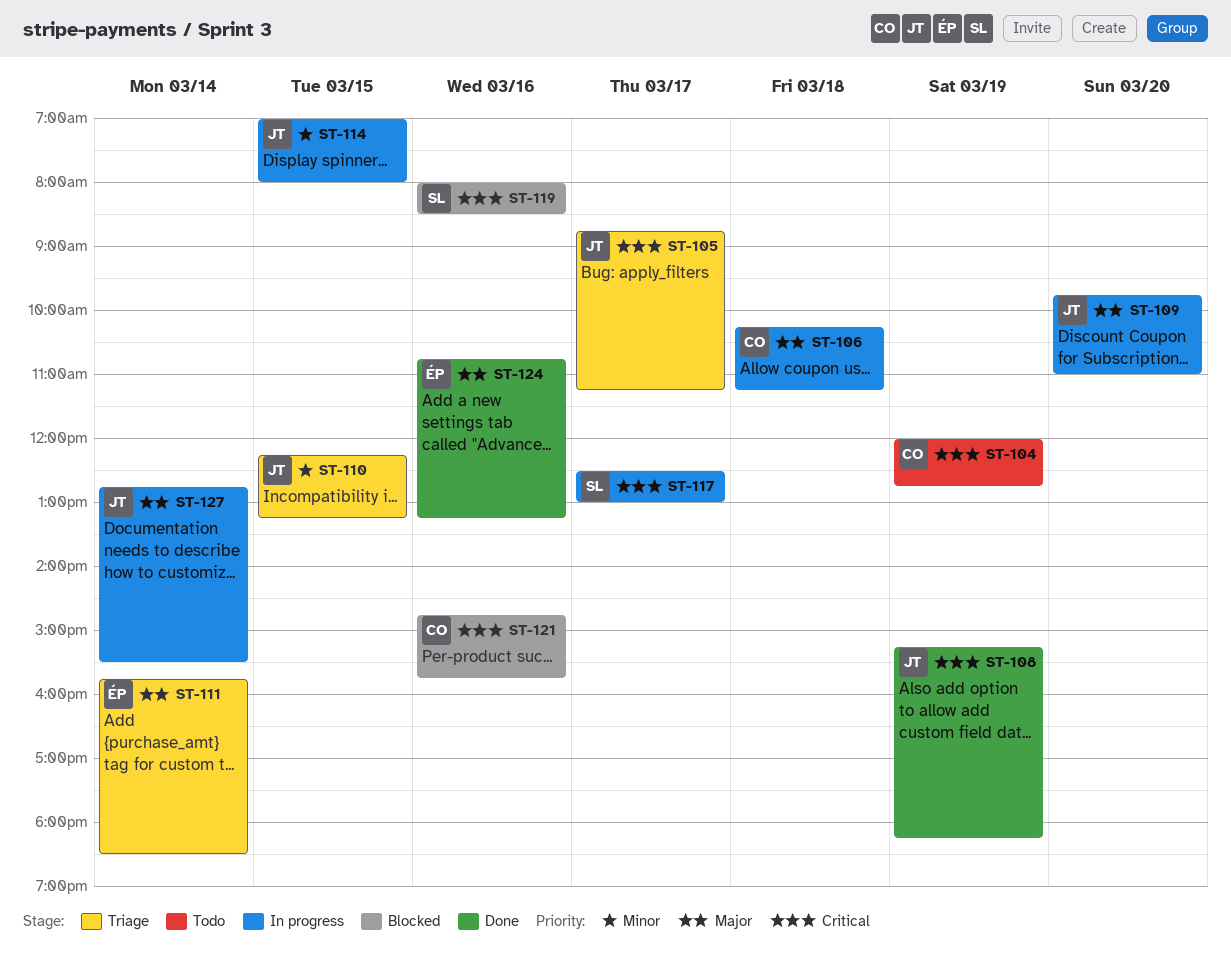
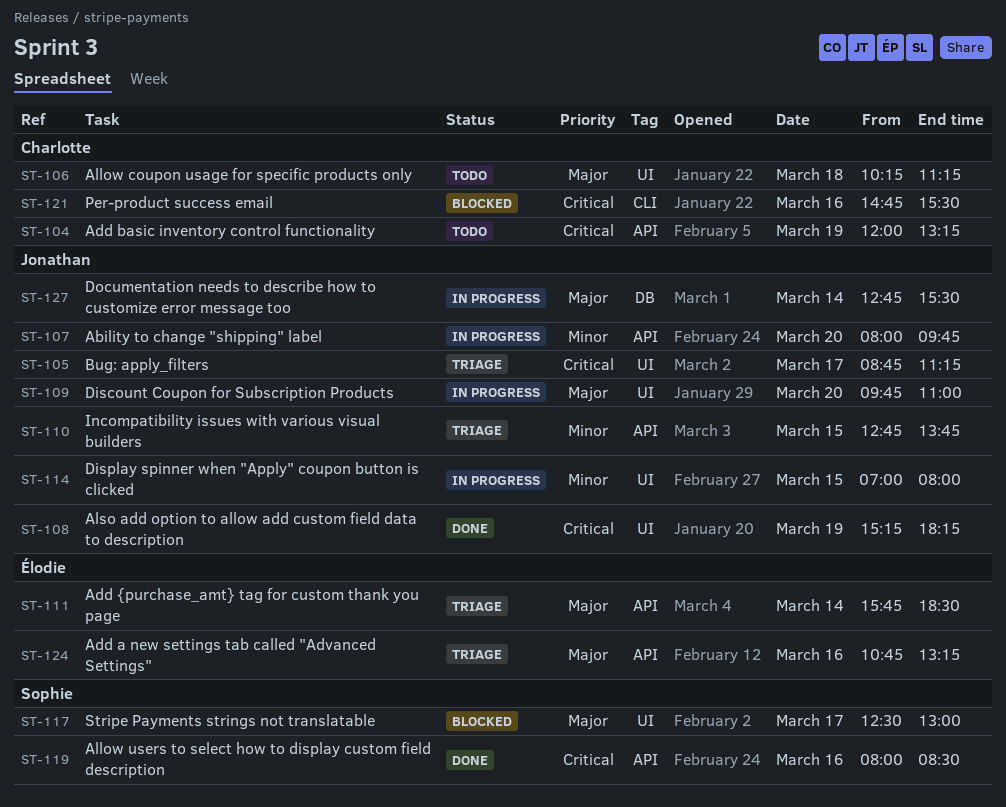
ST-104, ends: 12:45 -> 13:15
ST-106, status: In progress -> Todo
ST-107: none -> present
ST-110, begins: 12:15 -> 12:45
ST-110, ends: 13:15 -> 13:45
ST-117, status: In progress -> Blocked
ST-117, priority: Critical -> Major
ST-119, status: Blocked -> Done
ST-121, ends: 15:45 -> 15:30
ST-124, status: Done -> Triage

